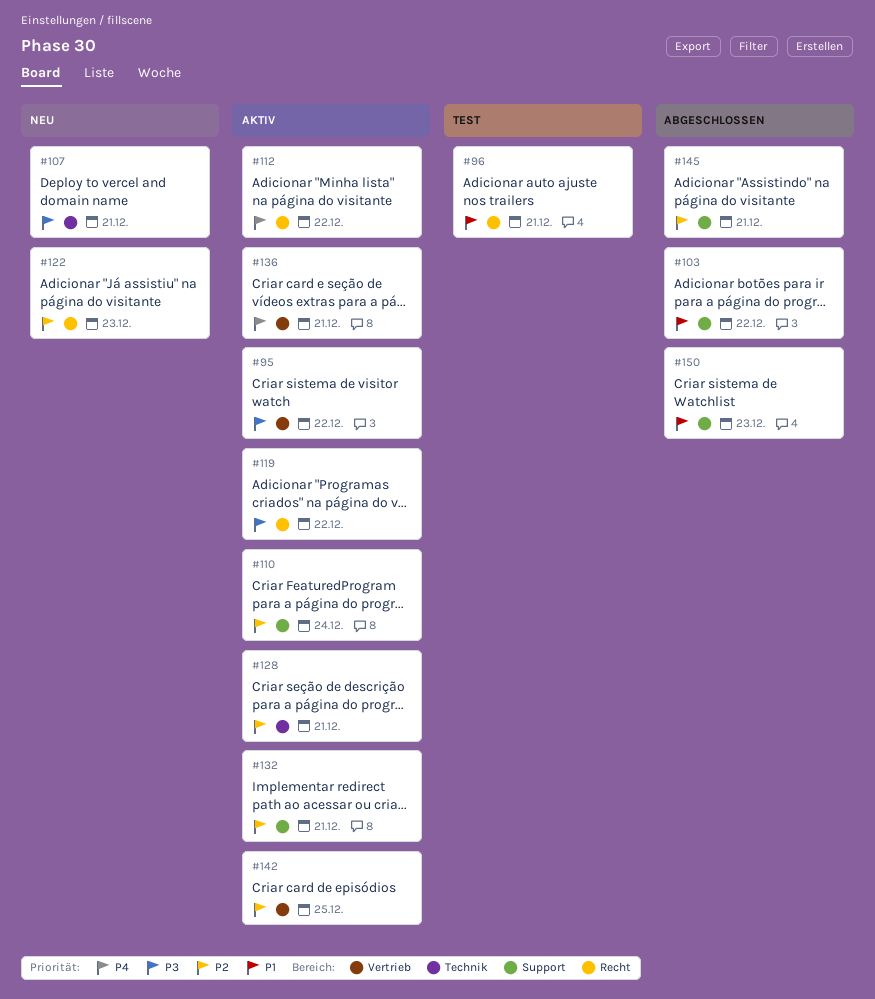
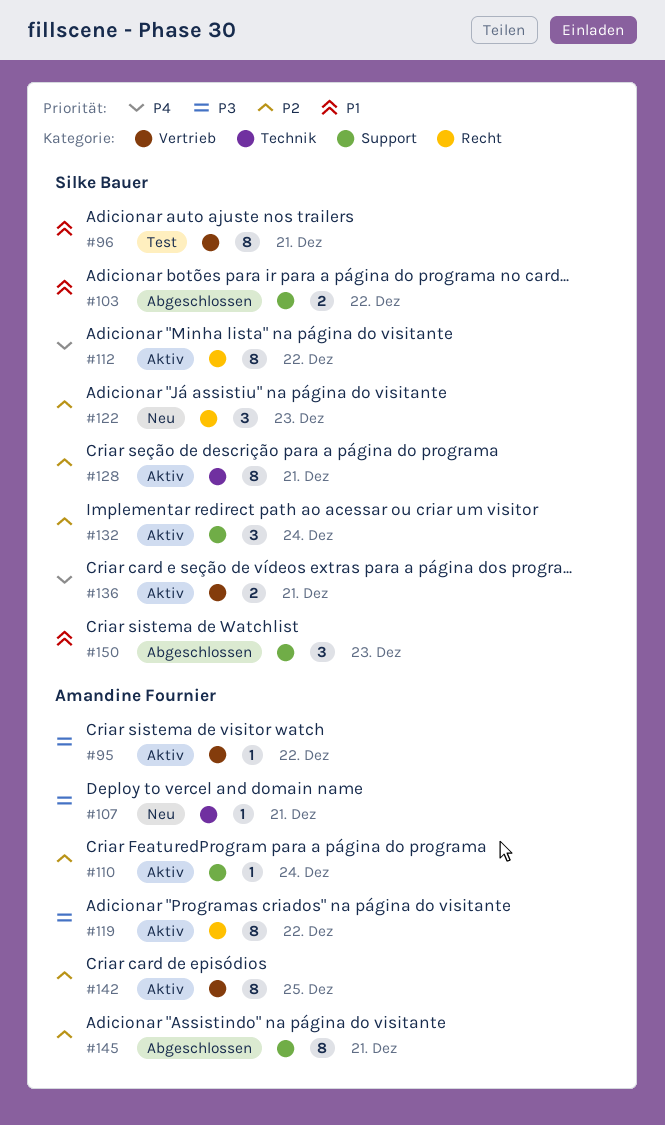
#96, label: Recht -> Vertrieb
#132, due: Dec 21 -> Dec 24

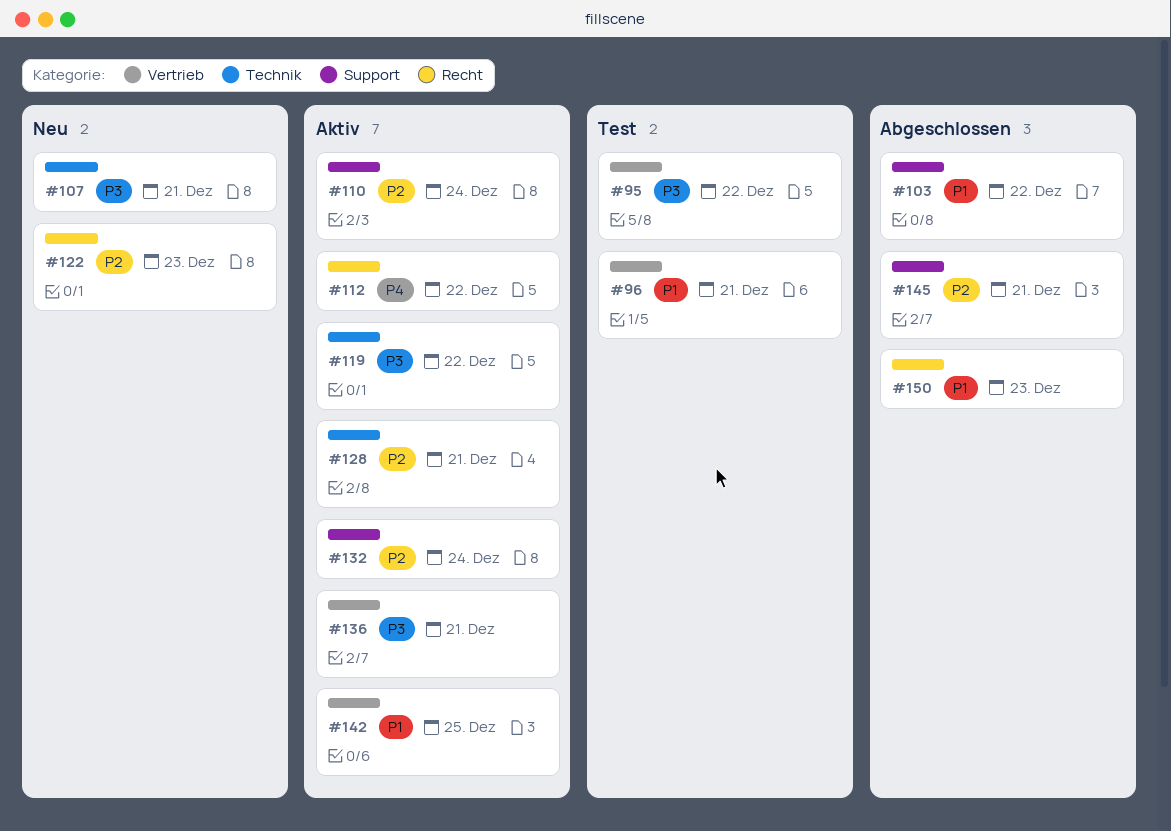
#95, status: Aktiv -> Test
#119, label: Recht -> Technik
#136, priority: P4 -> P3
#142, priority: P2 -> P1
#150, label: Support -> Recht

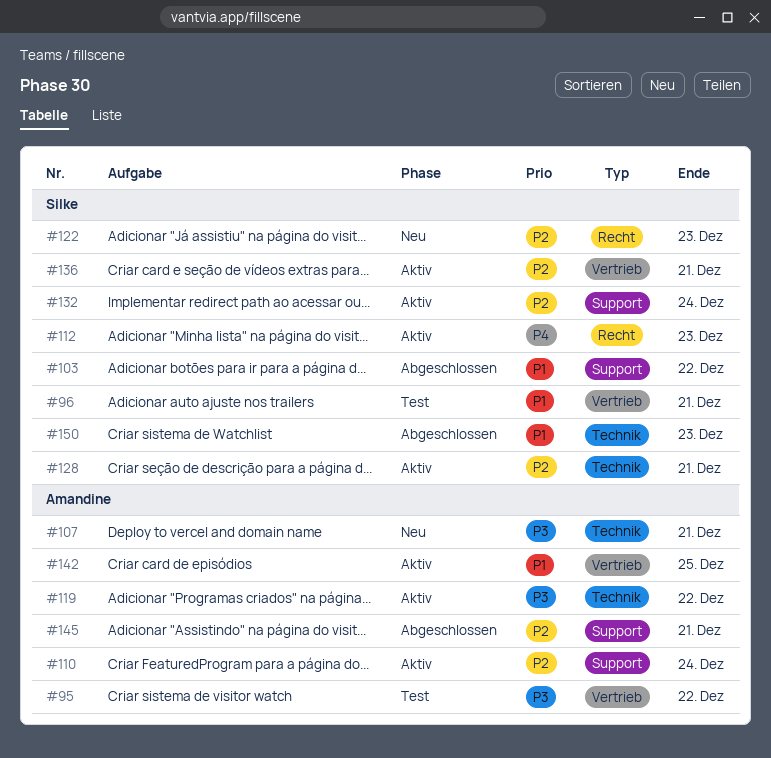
#112, due: Dec 22 -> Dec 23
#136, priority: P3 -> P2
#150, label: Recht -> Technik

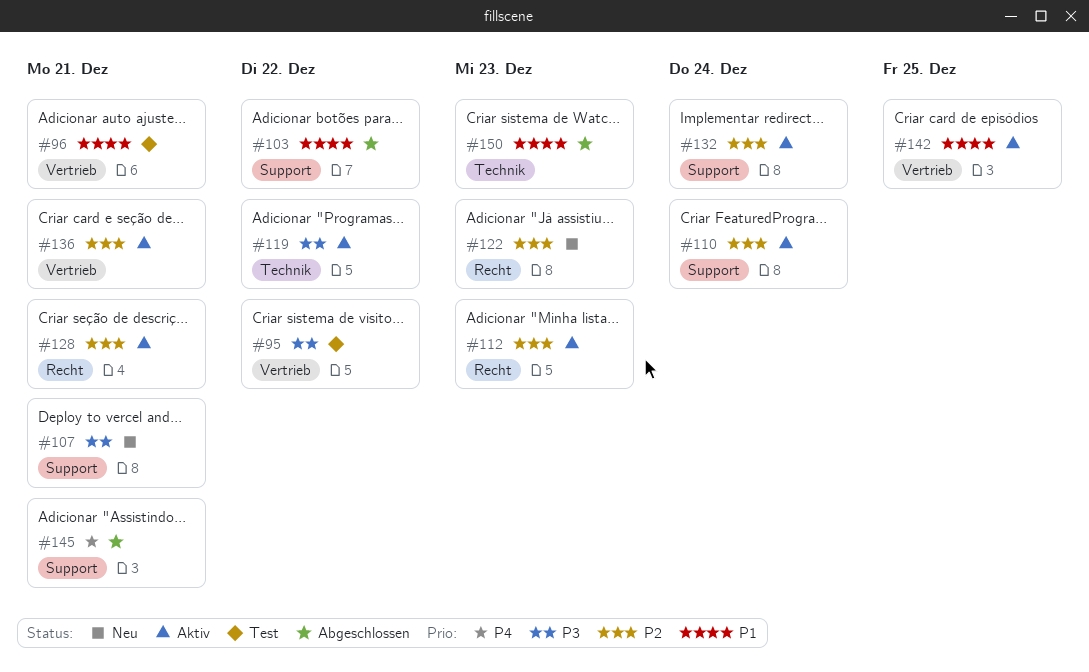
#107, label: Technik -> Support
#112, priority: P4 -> P2
#128, label: Technik -> Recht
#145, priority: P2 -> P4

